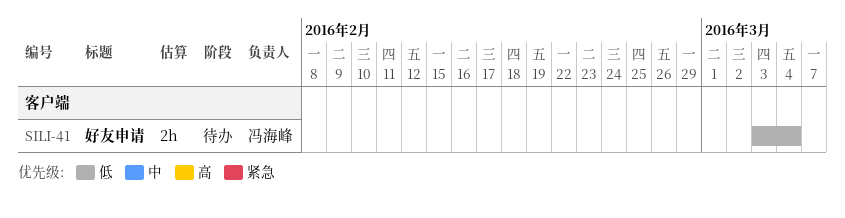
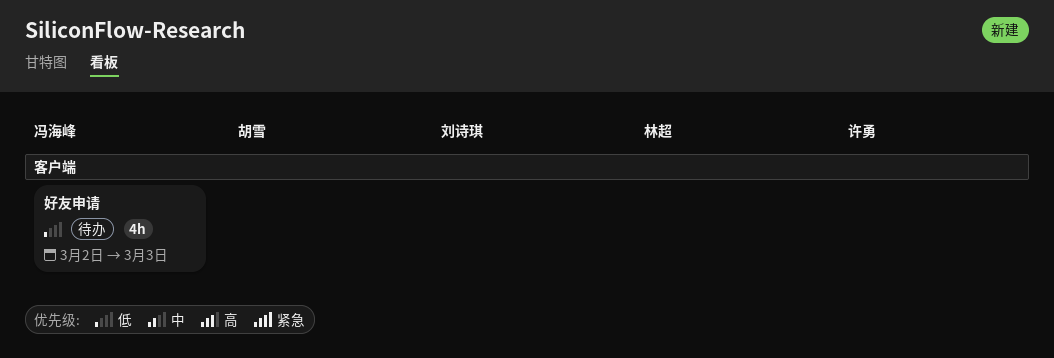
好友申请, estimate: 2h -> 4h
好友申请, start: Mar 3 -> Mar 2
好友申请, due: Mar 4 -> Mar 3

